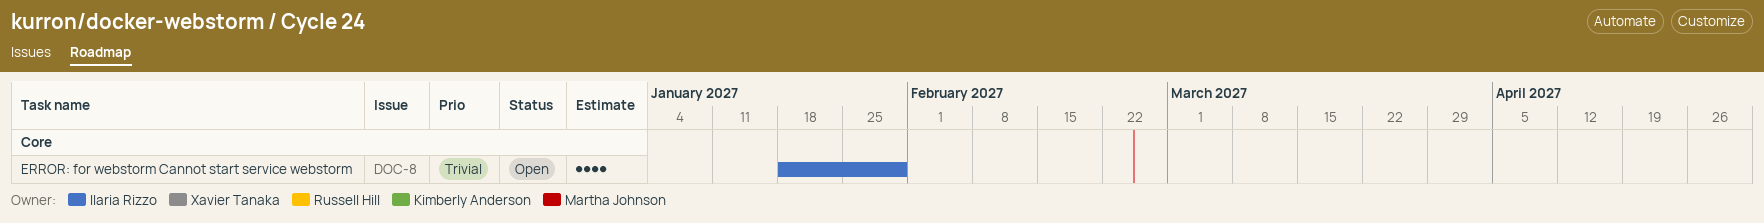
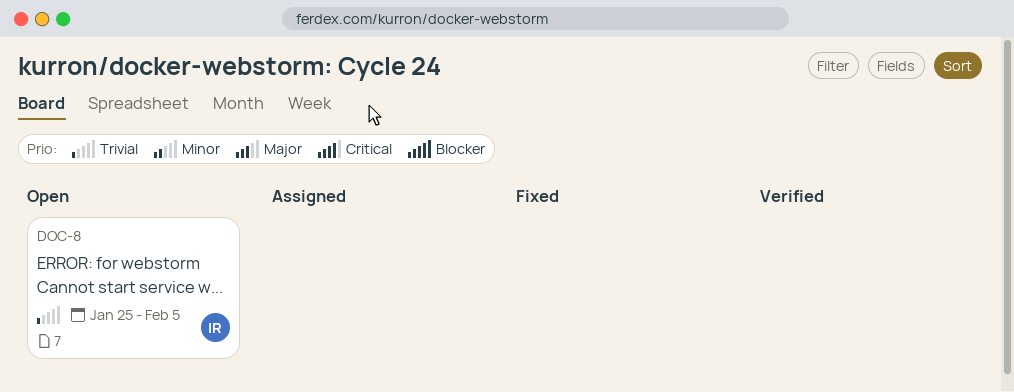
DOC-8, start: Jan 18 -> Jan 25
DOC-8, due: Jan 29 -> Feb 5

